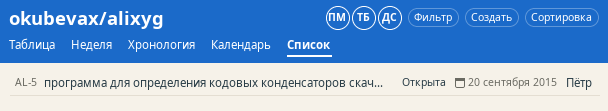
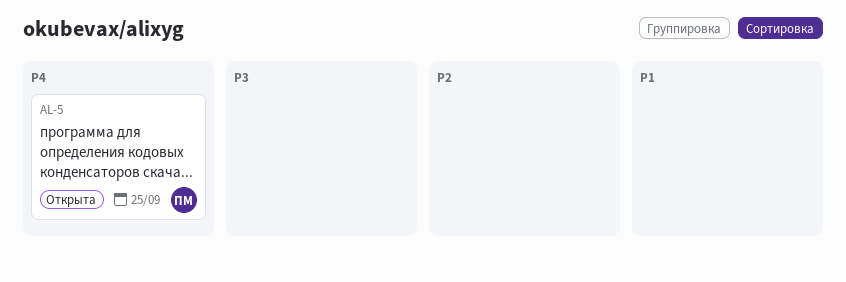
AL-5, due: Sep 20 -> Sep 25

